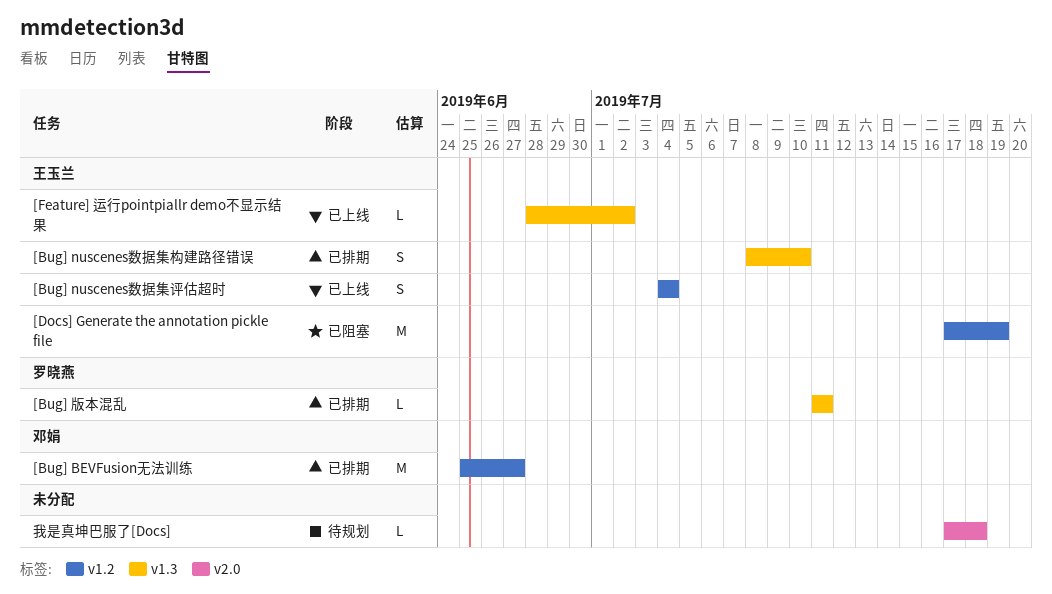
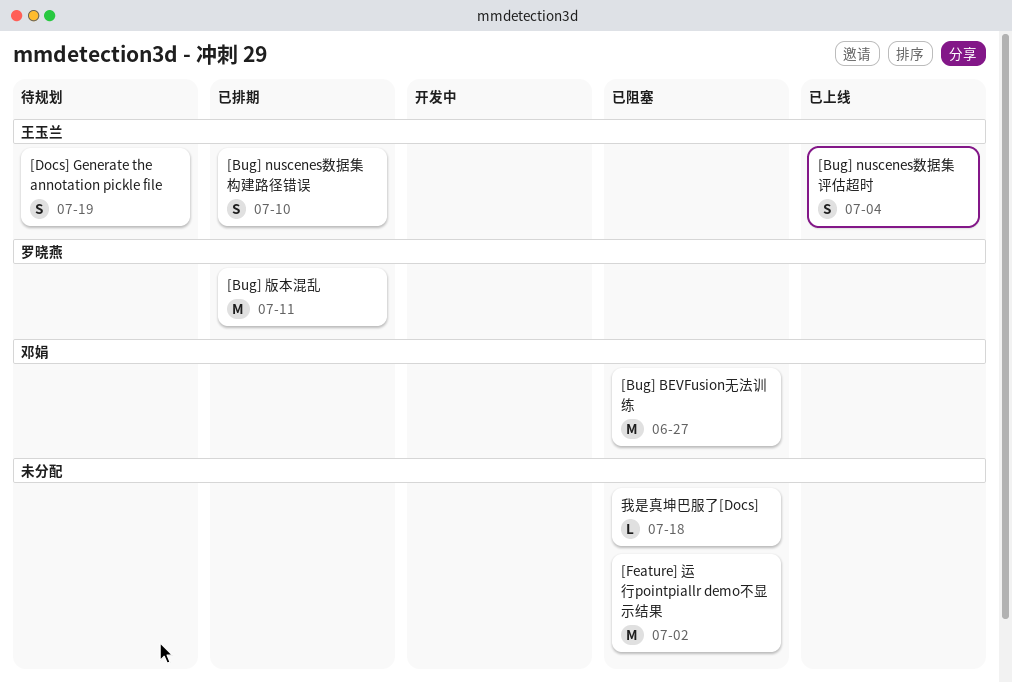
[Bug] BEVFusion无法训练, status: 已排期 -> 已阻塞
[Bug] 版本混乱, estimate: L -> M
[Docs] Generate the annotation pickle file, status: 已阻塞 -> 待规划
[Docs] Generate the annotation pickle file, estimate: M -> S
[Feature] 运行pointpiallr demo不显示结果, status: 已上线 -> 已阻塞
[Feature] 运行pointpiallr demo不显示结果, owner: 王玉兰 -> none
[Feature] 运行pointpiallr demo不显示结果, estimate: L -> M
我是真坤巴服了[Docs], status: 待规划 -> 已阻塞

